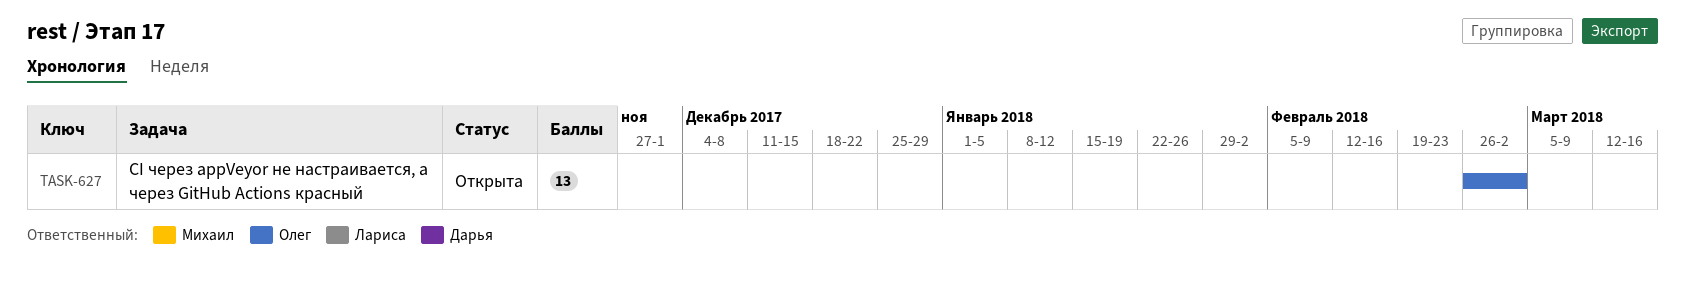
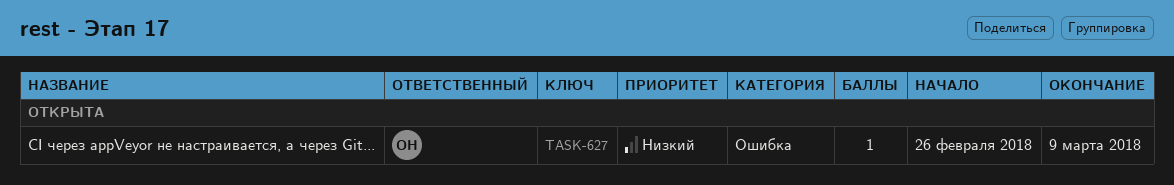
TASK-627, estimate: 13 -> 1
TASK-627, due: Mar 2 -> Mar 9

